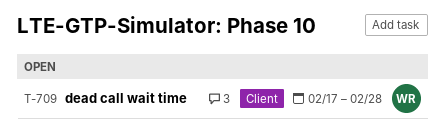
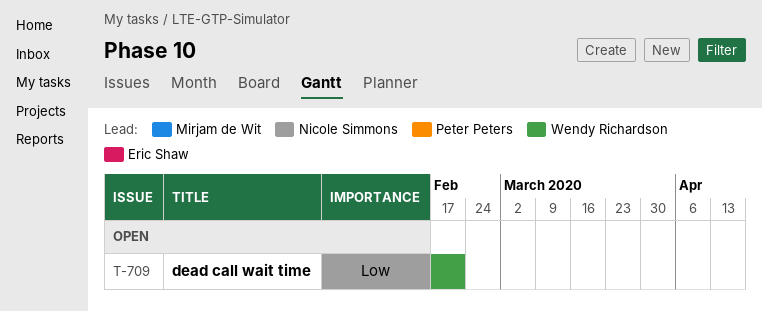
T-709, due: Feb 28 -> Feb 21

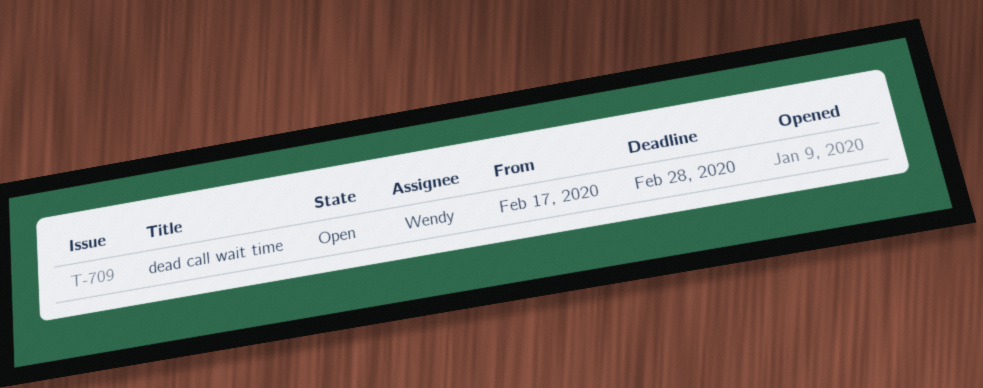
T-709, due: Feb 21 -> Feb 28

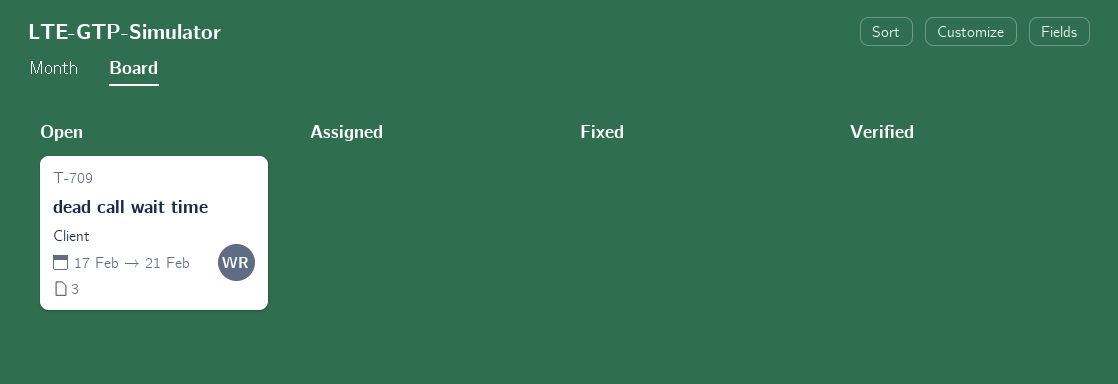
T-709, due: Feb 28 -> Feb 21

